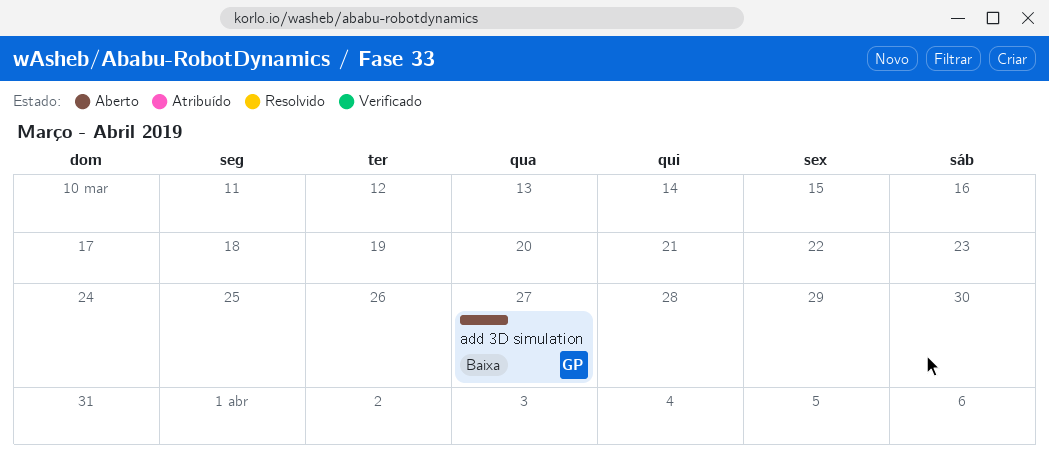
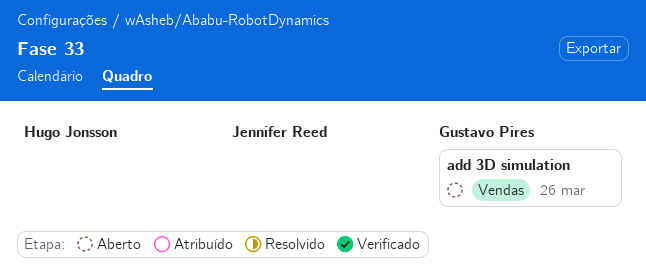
add 3D simulation, due: Mar 27 -> Mar 26

